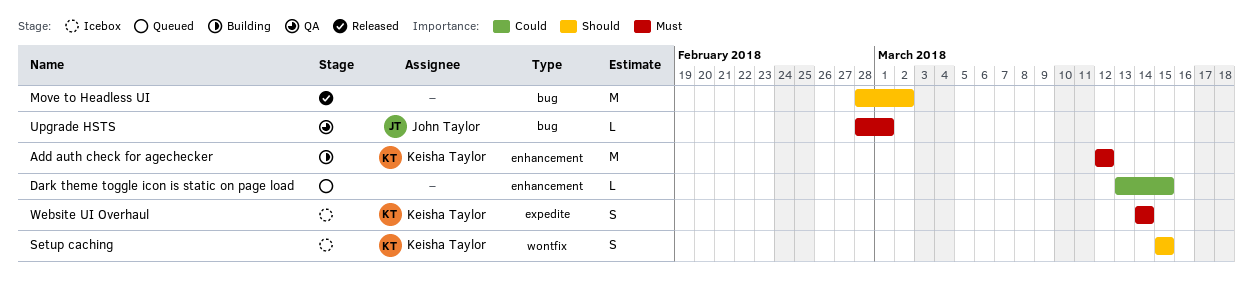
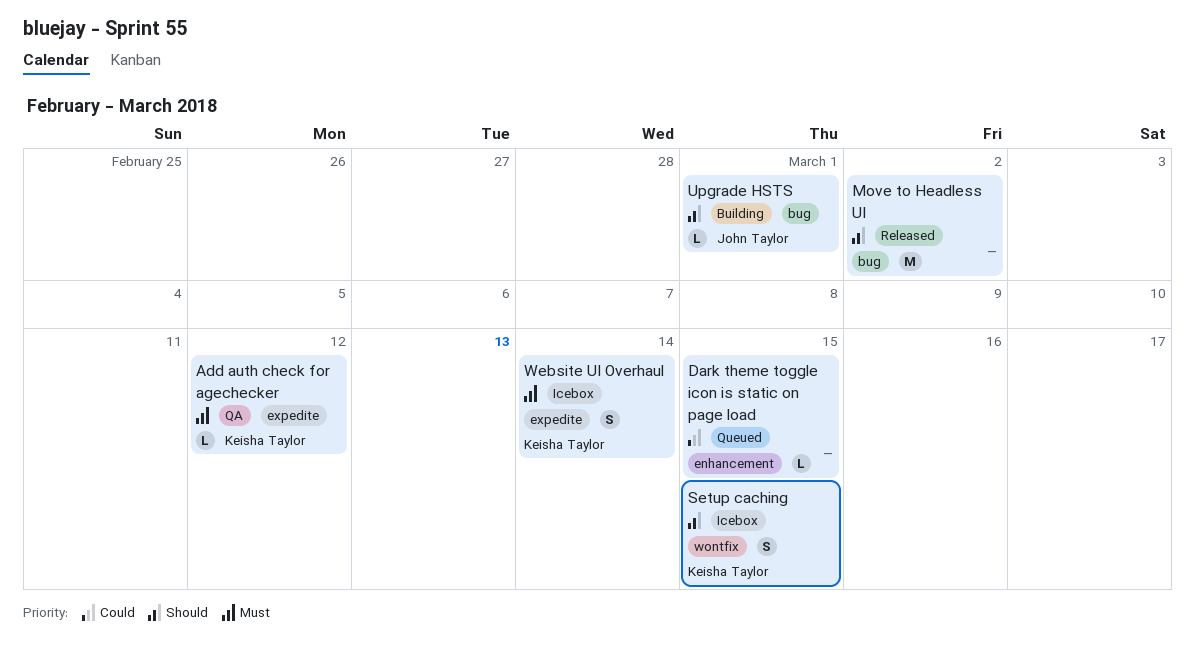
Add auth check for agechecker, status: Building -> QA
Add auth check for agechecker, label: enhancement -> expedite
Add auth check for agechecker, estimate: M -> L
Upgrade HSTS, status: QA -> Building
Upgrade HSTS, priority: Must -> Should

